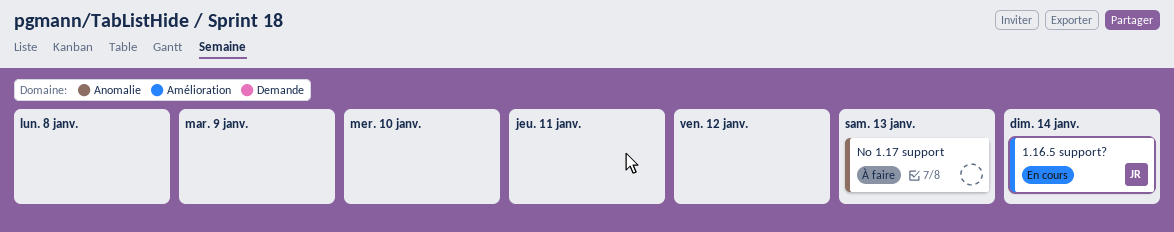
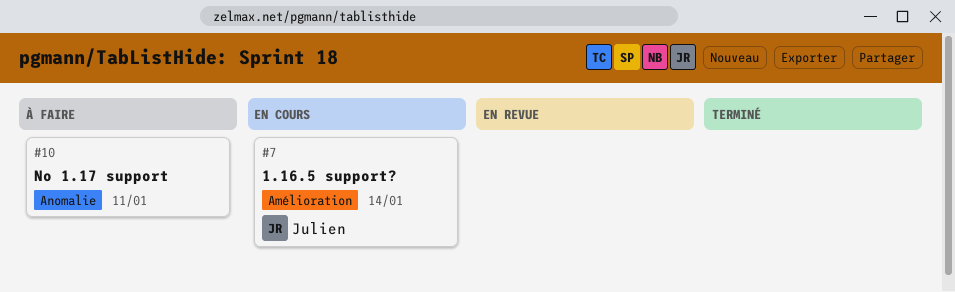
No 1.17 support, due: Jan 13 -> Jan 11

